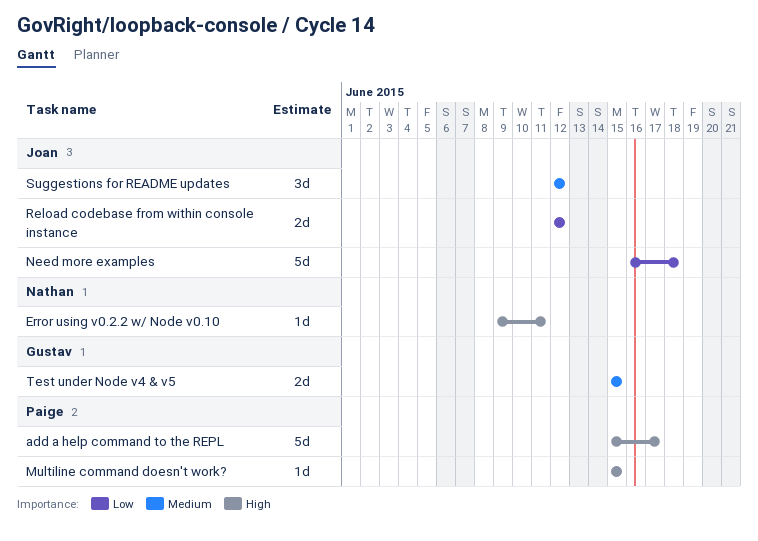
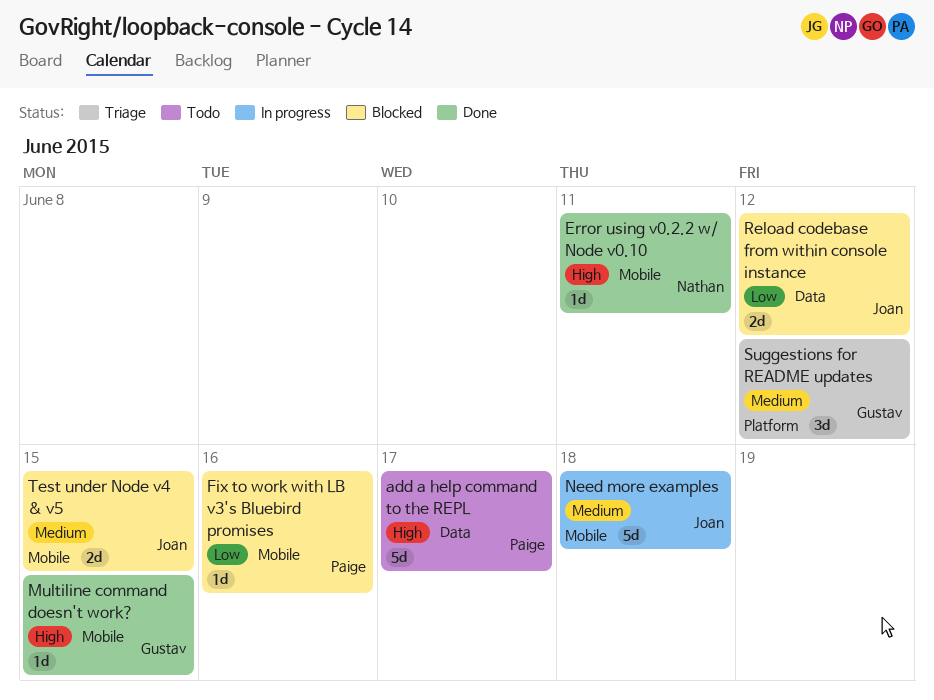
Fix to work with LB v3's Bluebird promises: none -> present
Multiline command doesn't work?, owner: Paige -> Gustav
Need more examples, priority: Low -> Medium
Suggestions for README updates, owner: Joan -> Gustav
Test under Node v4 & v5, owner: Gustav -> Joan

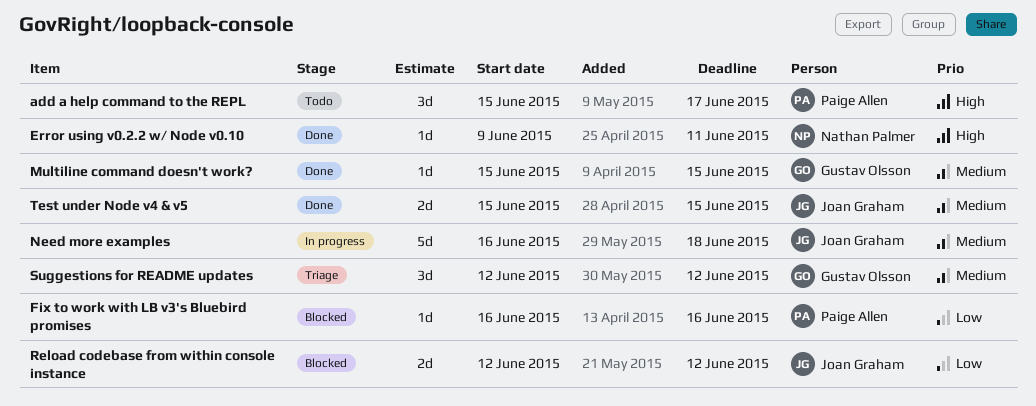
add a help command to the REPL, estimate: 5d -> 3d
Multiline command doesn't work?, priority: High -> Medium
Test under Node v4 & v5, status: Blocked -> Done

